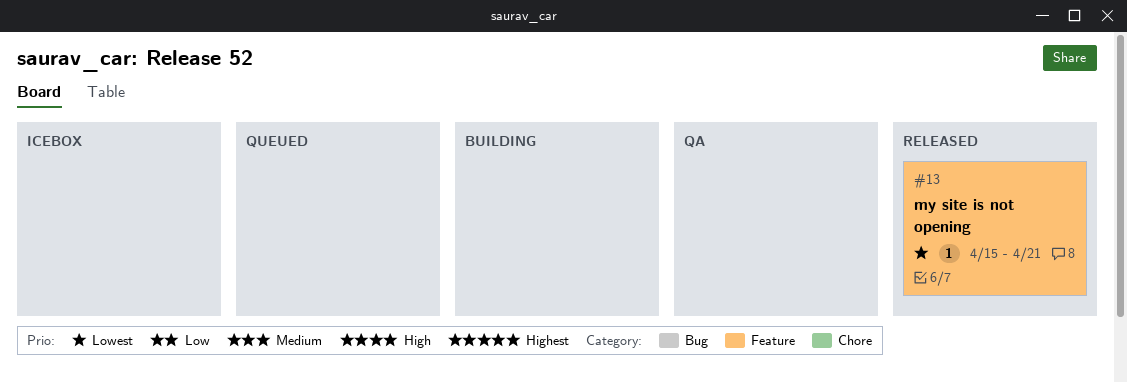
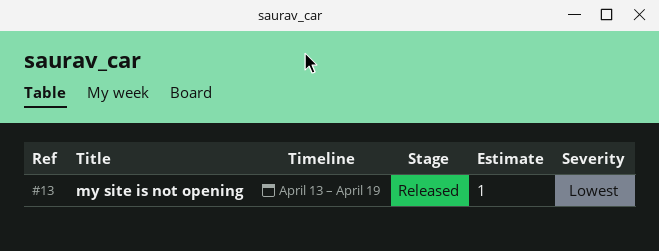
#13, start: Apr 15 -> Apr 13
#13, due: Apr 21 -> Apr 19

